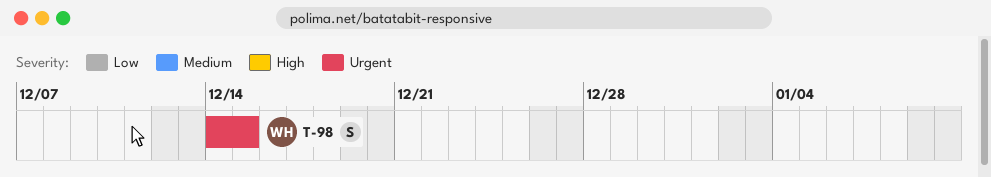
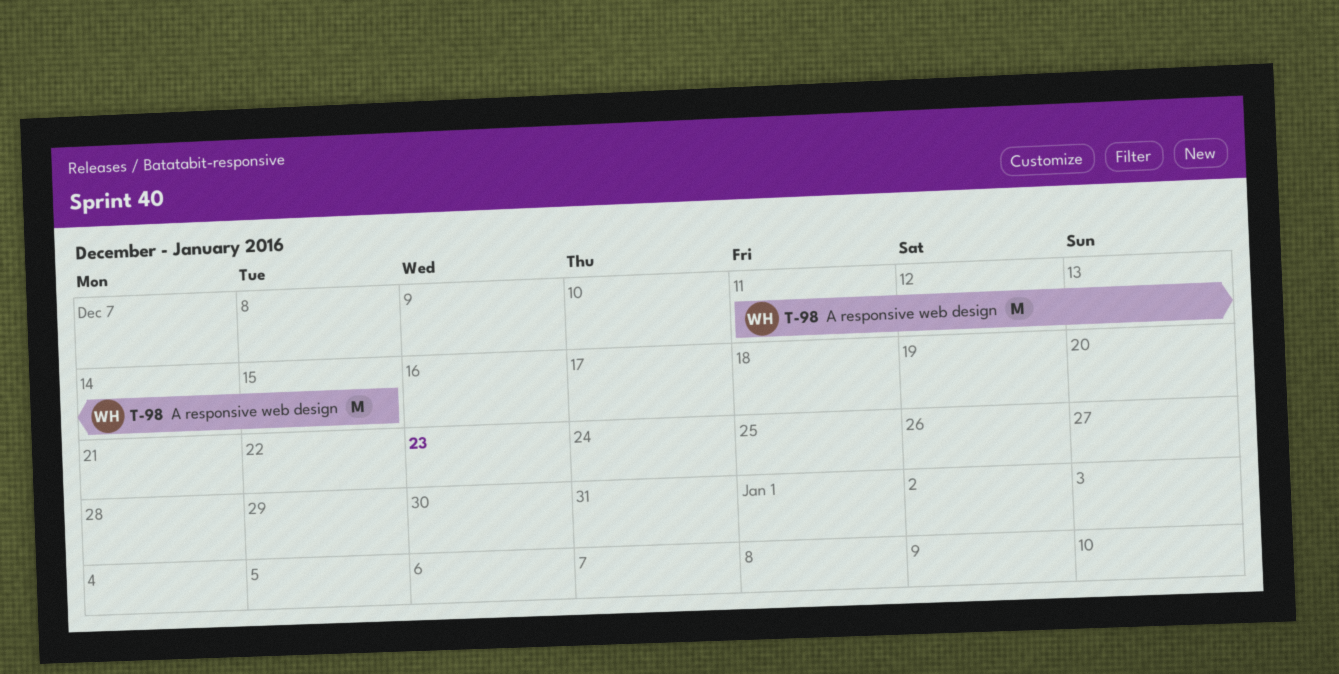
T-98, estimate: S -> M
T-98, start: Dec 14 -> Dec 11

